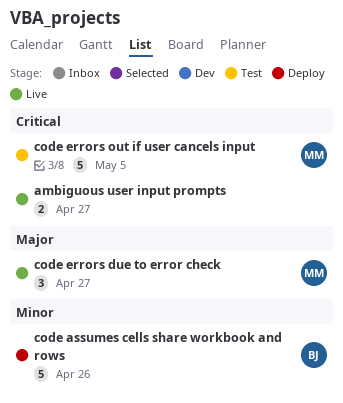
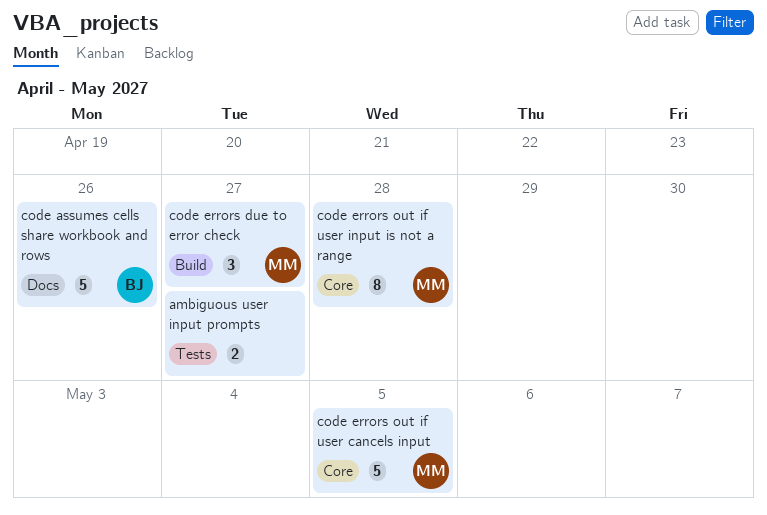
code errors out if user input is not a range: none -> present

